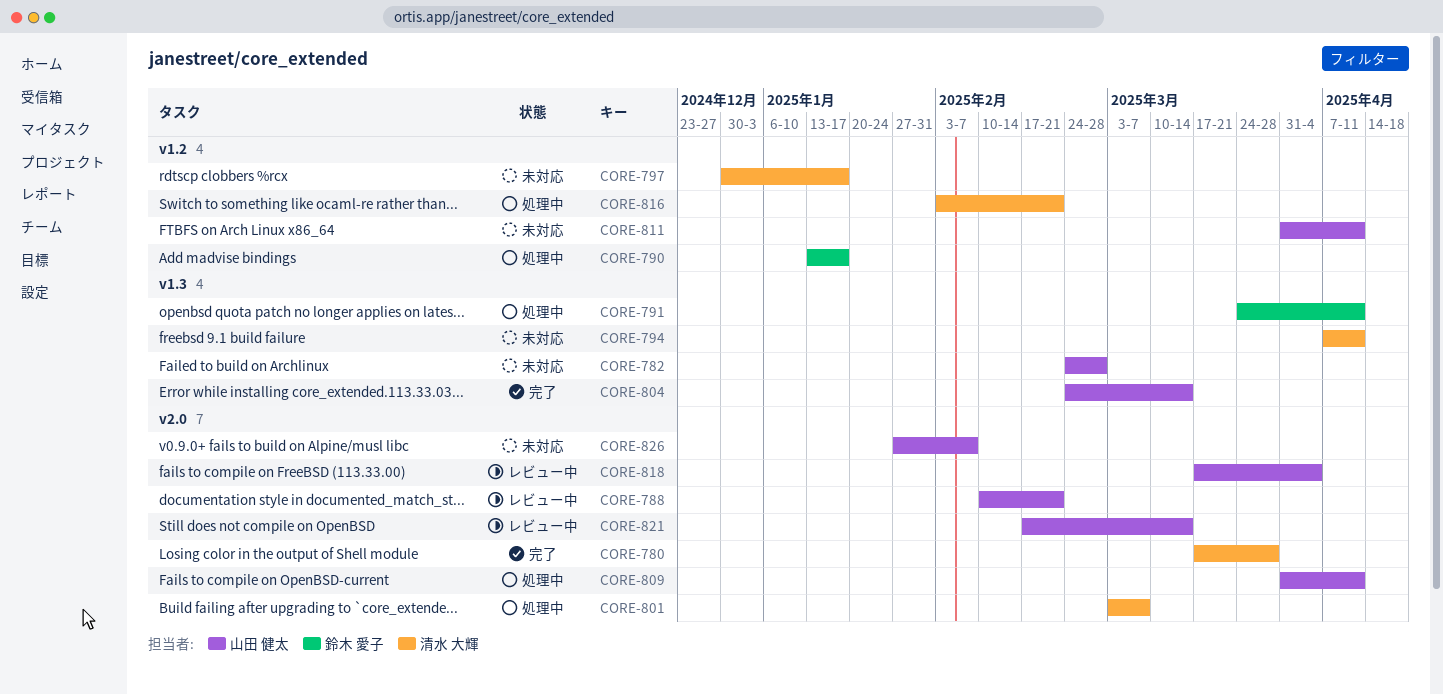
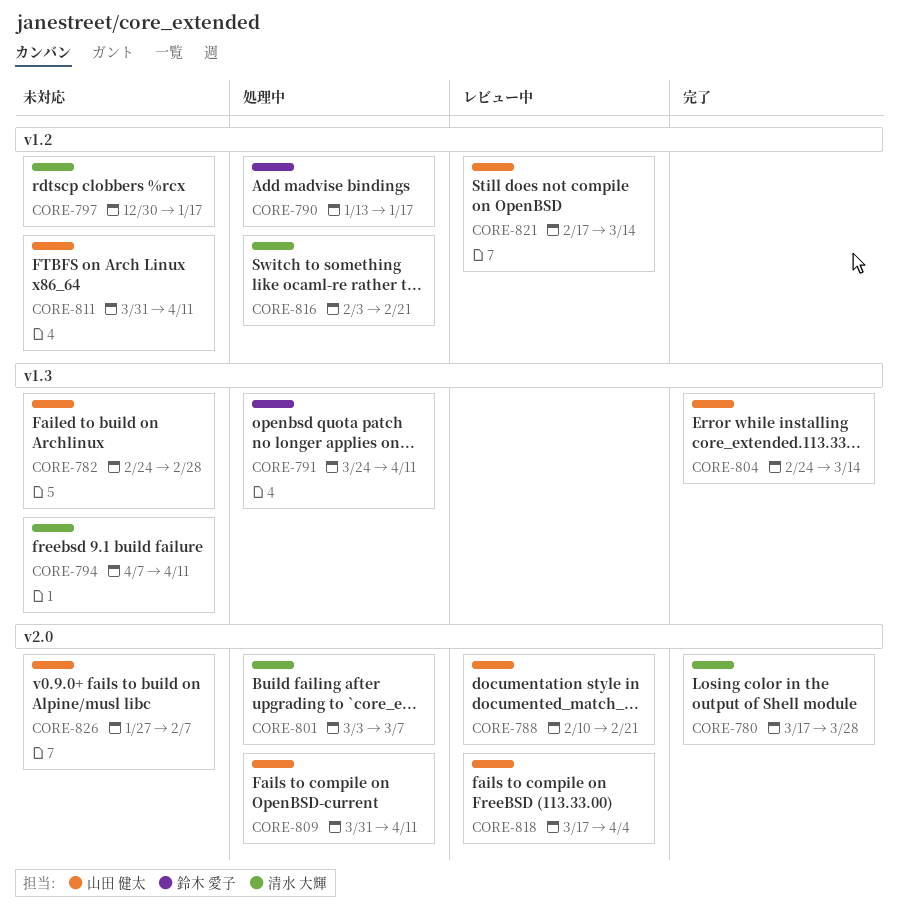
CORE-821, label: v2.0 -> v1.2

